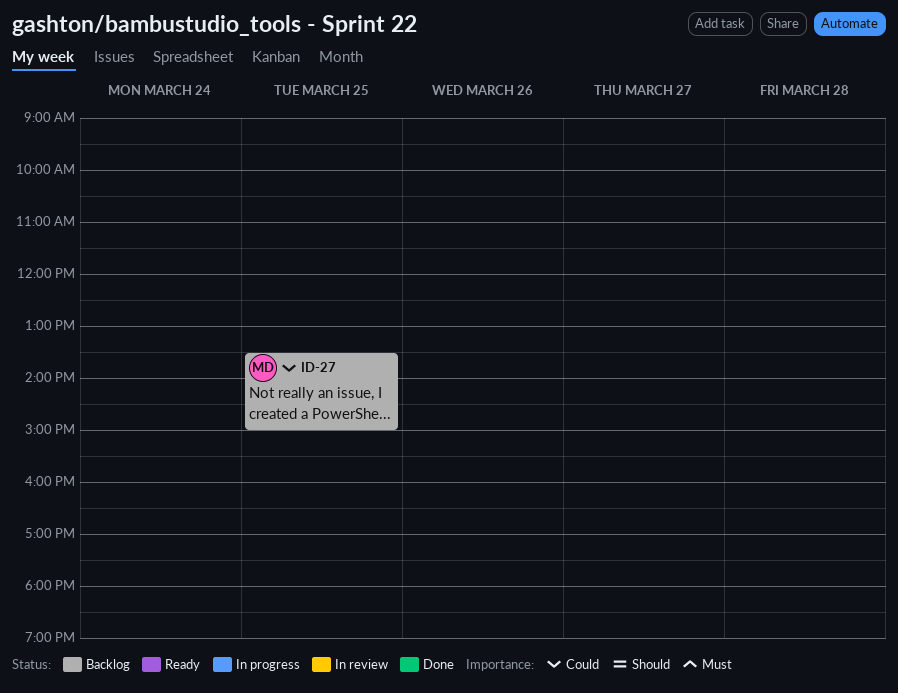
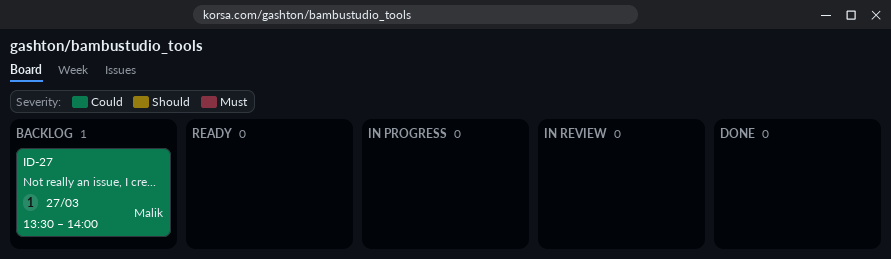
ID-27, day: Mar 25 -> Mar 27
ID-27, ends: 15:00 -> 14:00

